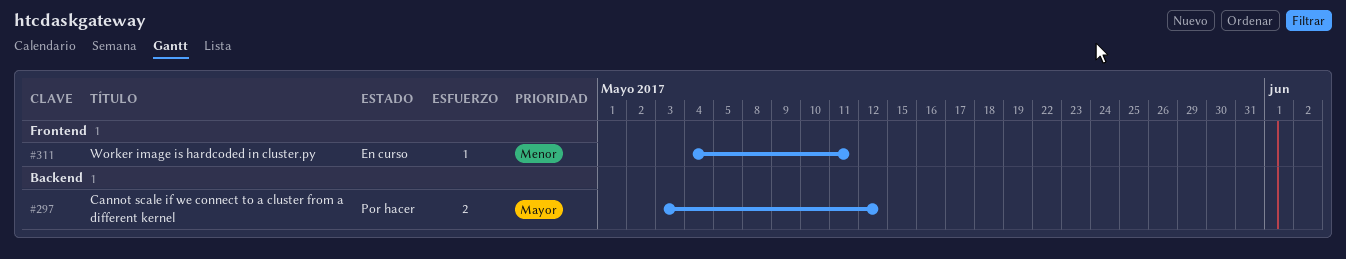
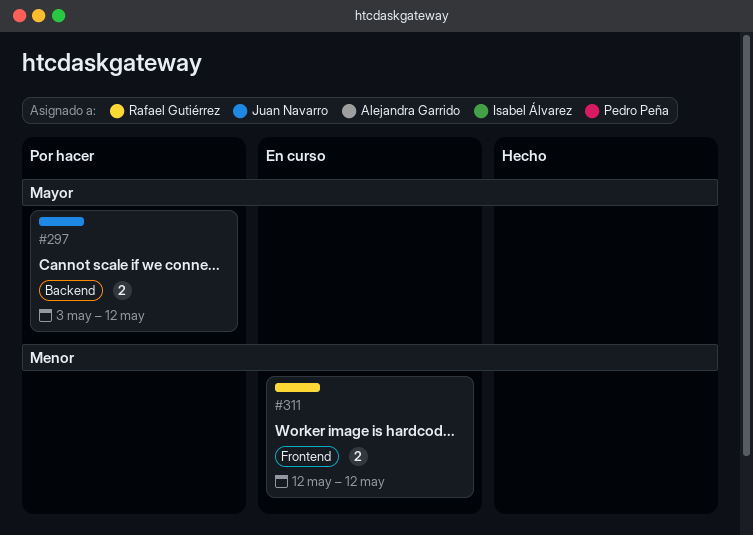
#311, estimate: 1 -> 2
#311, start: May 4 -> May 12
#311, due: May 11 -> May 12

